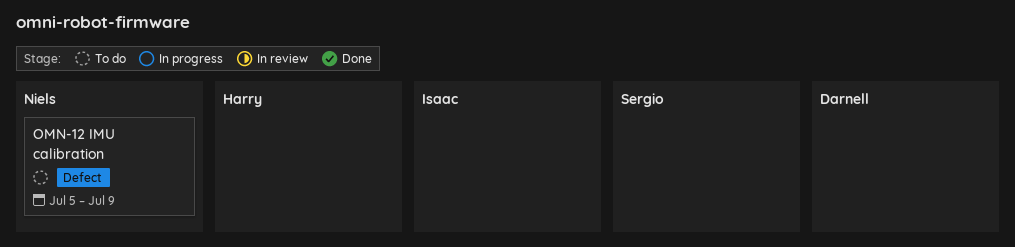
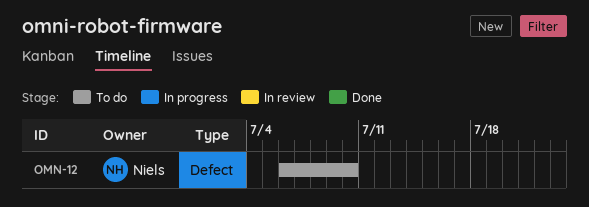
OMN-12, start: Jul 5 -> Jul 6
OMN-12, due: Jul 9 -> Jul 10

